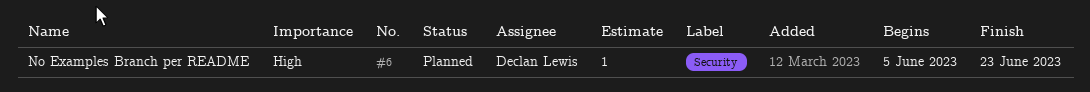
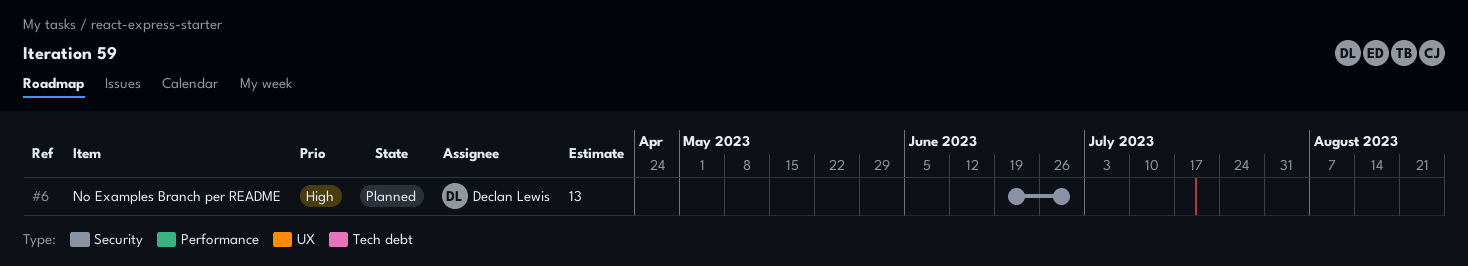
#6, estimate: 1 -> 13
#6, start: Jun 5 -> Jun 19
#6, due: Jun 23 -> Jun 30

